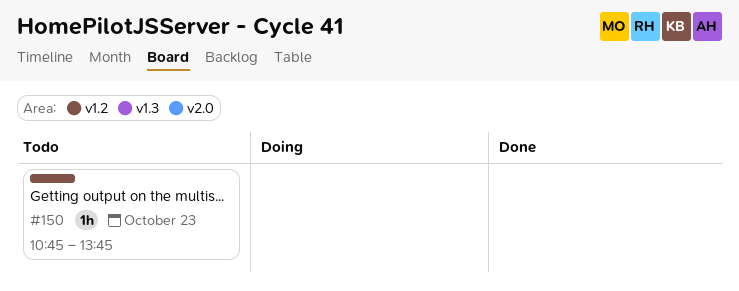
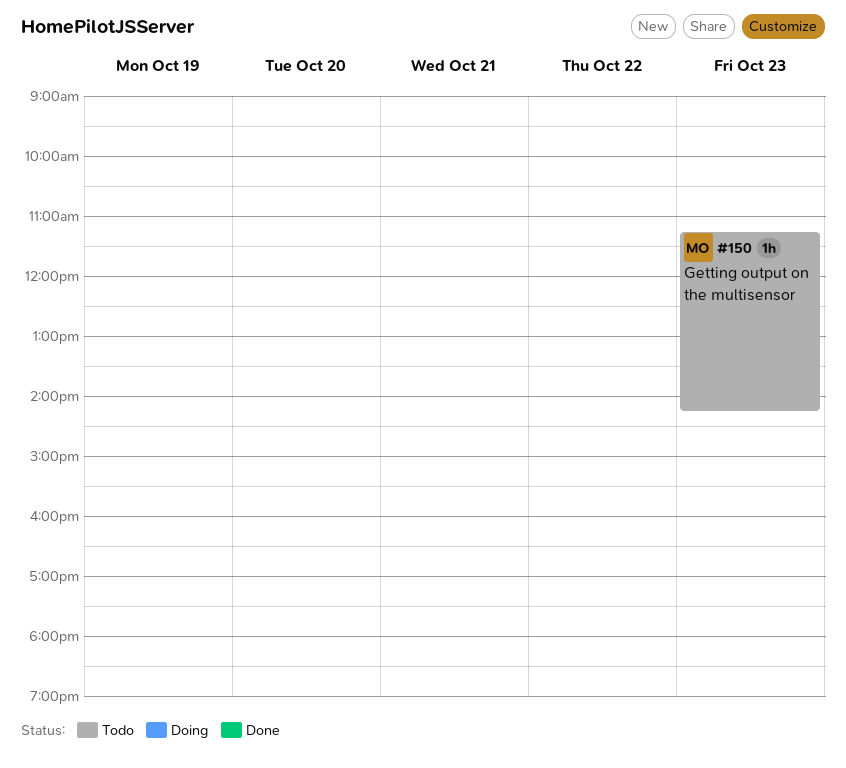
#150, begins: 10:45 -> 11:15
#150, ends: 13:45 -> 14:15

